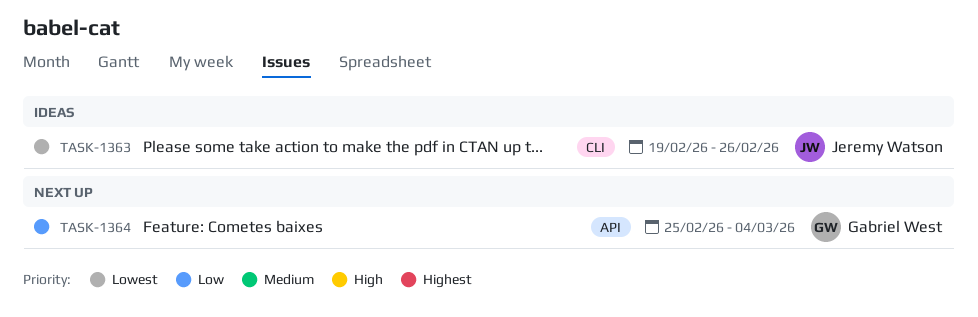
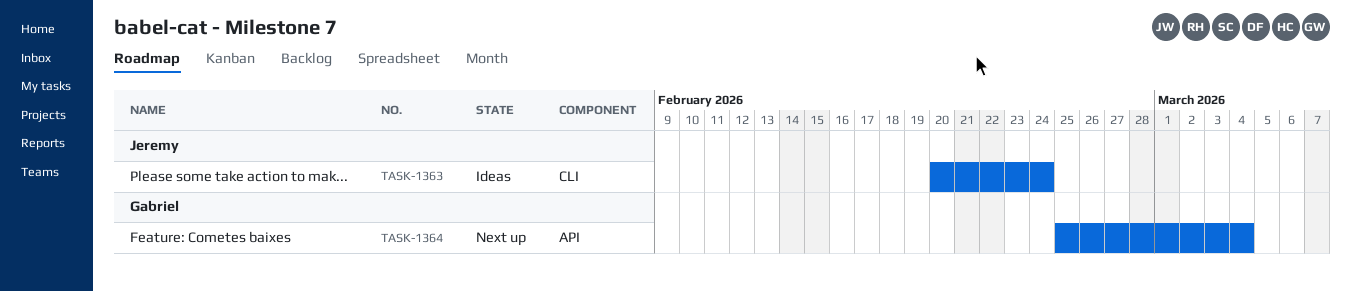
TASK-1363, start: Feb 19 -> Feb 20
TASK-1363, due: Feb 26 -> Feb 24

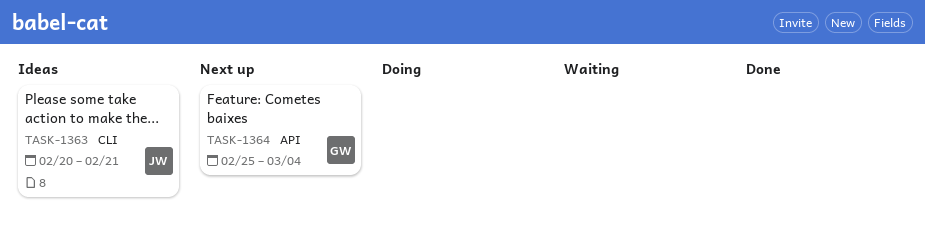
TASK-1363, due: Feb 24 -> Feb 21

